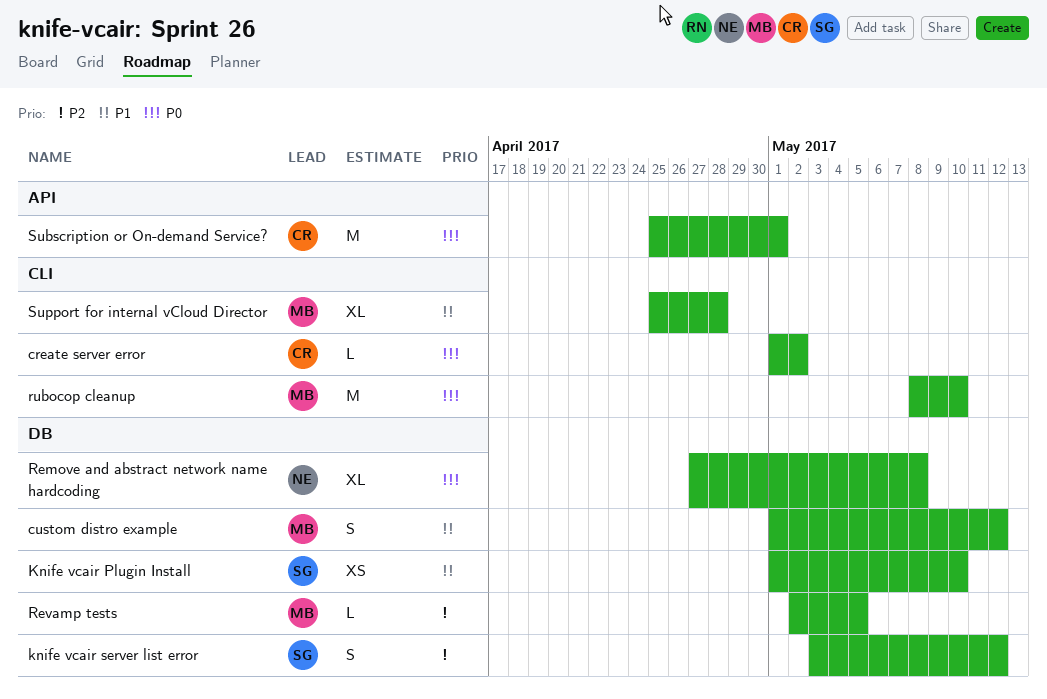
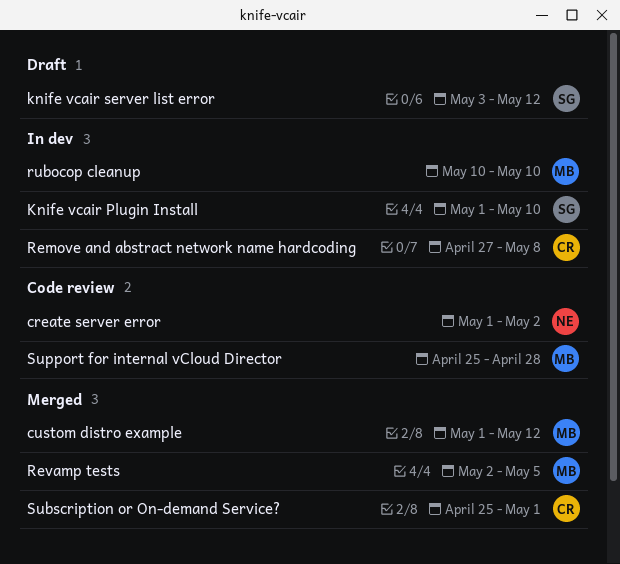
create server error, owner: CR -> NE
Remove and abstract network name hardcoding, owner: NE -> CR
rubocop cleanup, start: May 8 -> May 10

